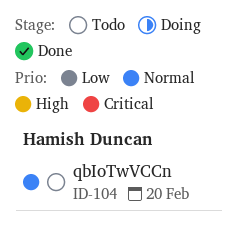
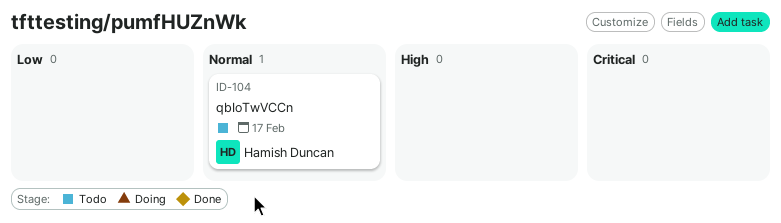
ID-104, due: Feb 20 -> Feb 17

